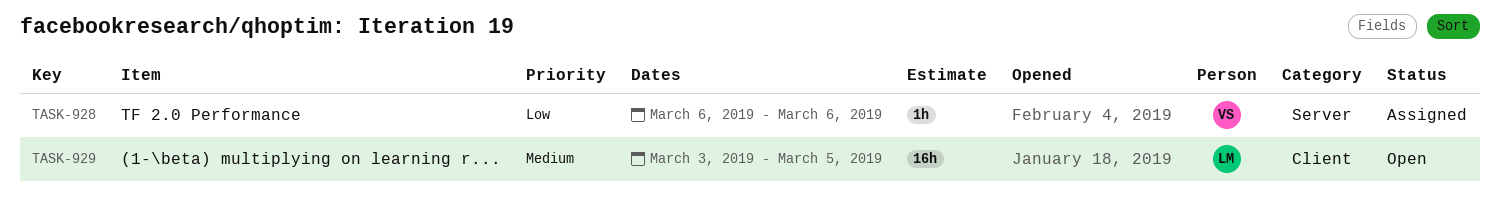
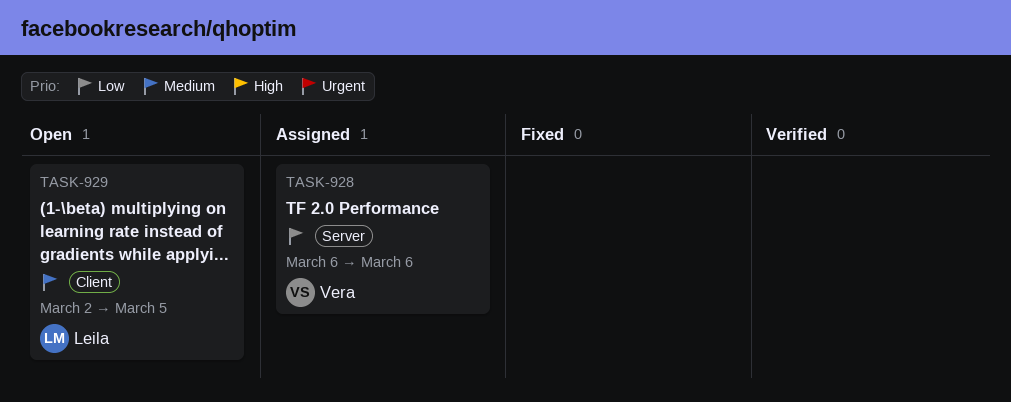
TASK-929, start: Mar 3 -> Mar 2

